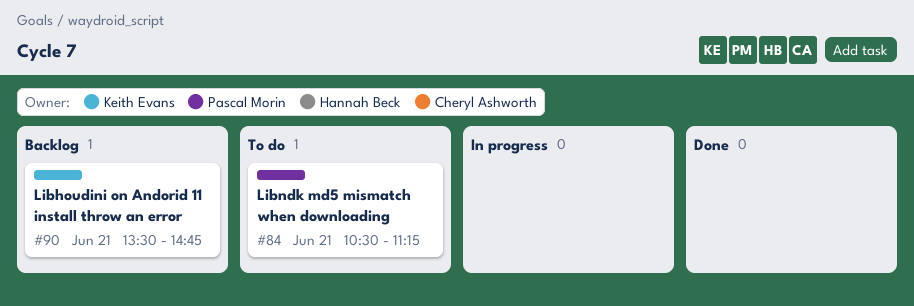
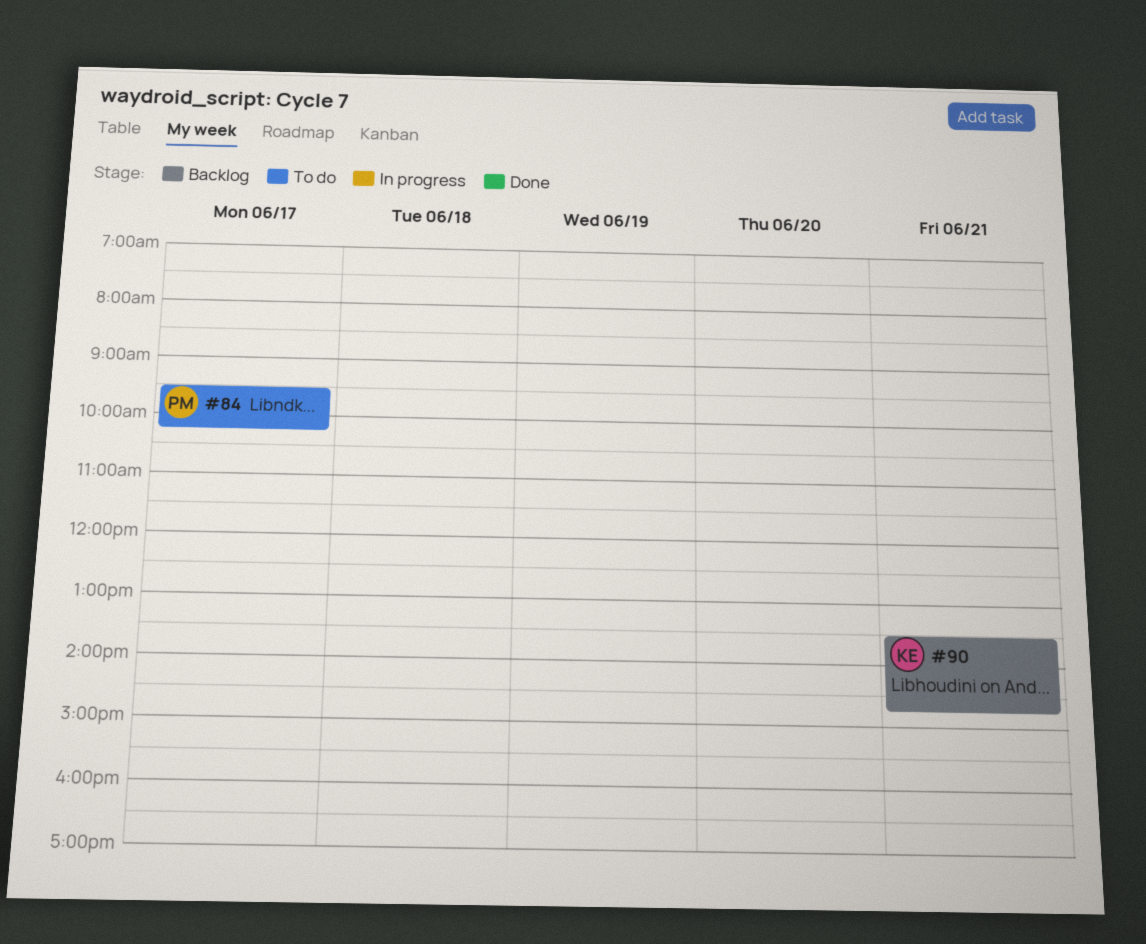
#84, day: Jun 21 -> Jun 17
#84, begins: 10:30 -> 09:30
#84, ends: 11:15 -> 10:15

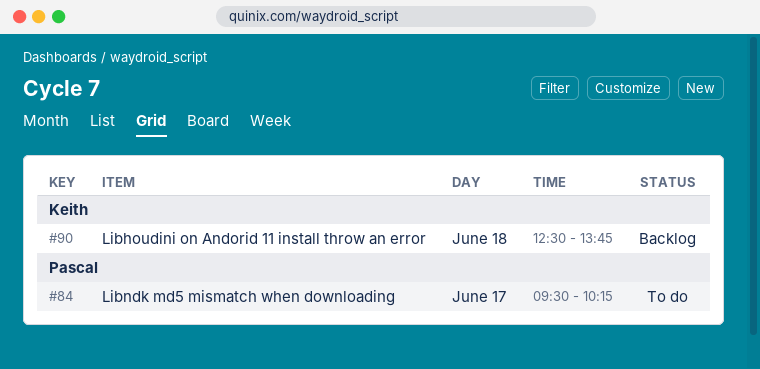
#90, day: Jun 21 -> Jun 18
#90, begins: 13:30 -> 12:30
#90, ends: 14:45 -> 13:45

